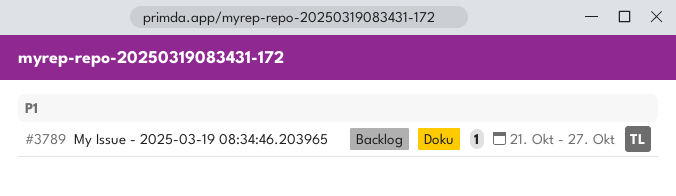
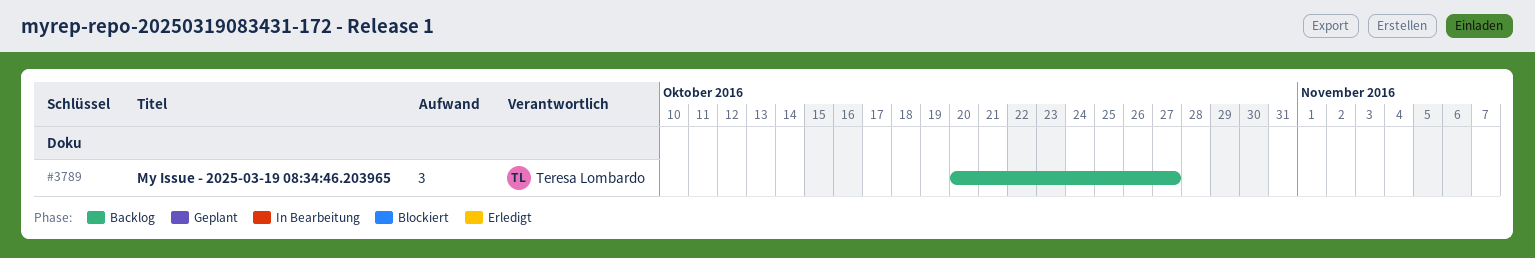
#3789, estimate: 1 -> 3
#3789, start: Oct 21 -> Oct 20

